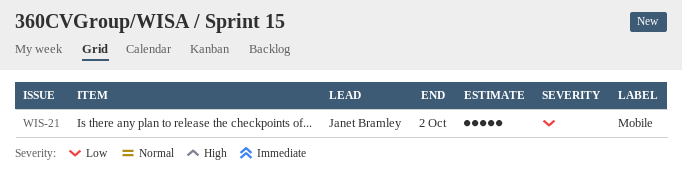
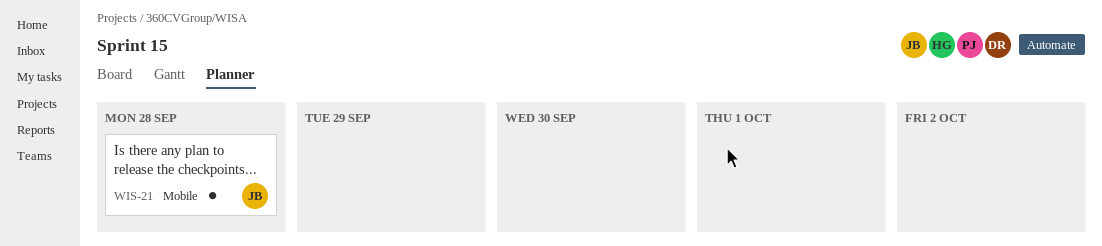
WIS-21, estimate: 5 -> 1
WIS-21, due: Oct 2 -> Sep 28

